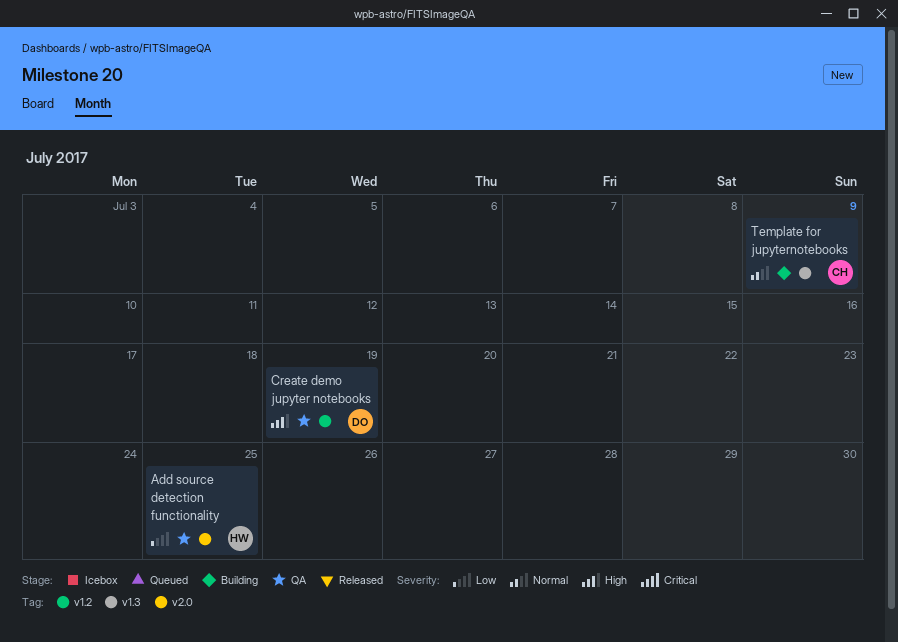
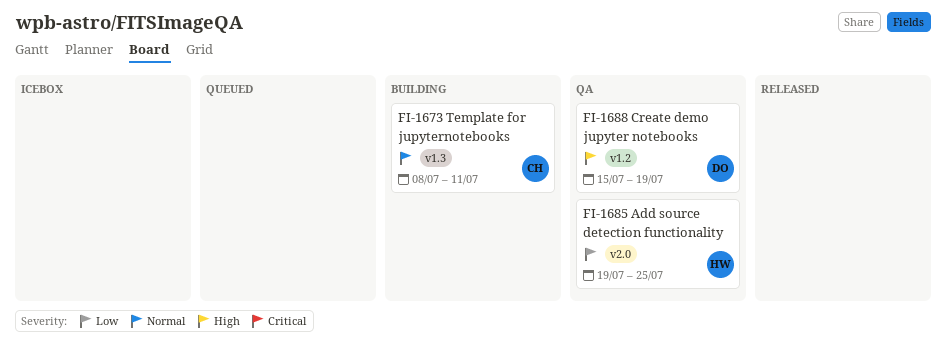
Template for jupyternotebooks, due: Jul 9 -> Jul 11

